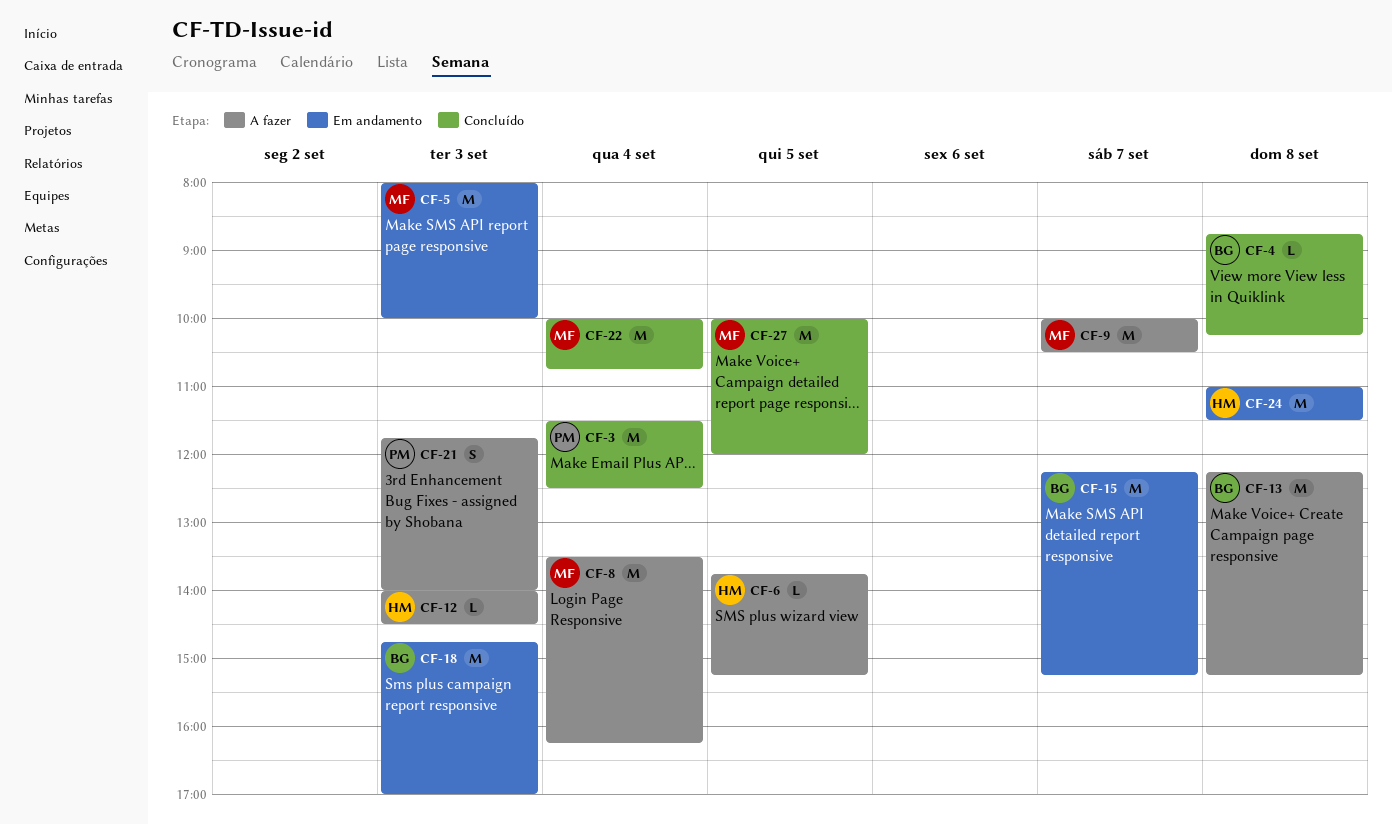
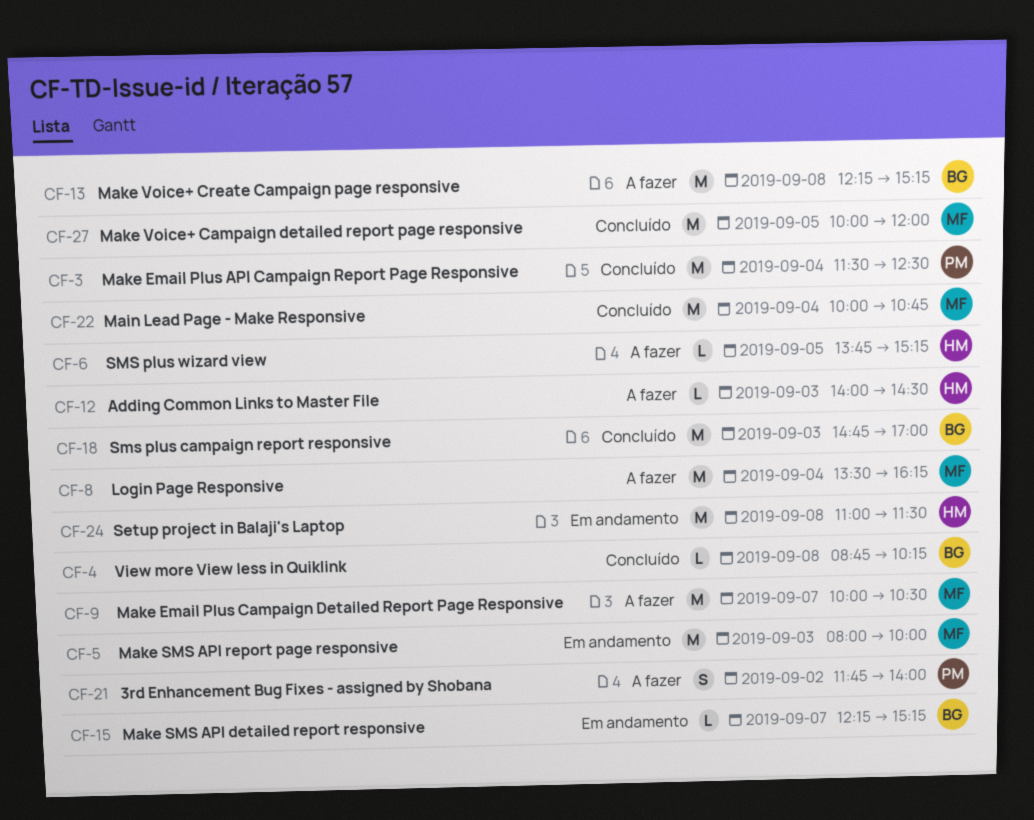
CF-15, estimate: M -> L
CF-18, status: Em andamento -> Concluído
CF-21, day: Sep 3 -> Sep 2

